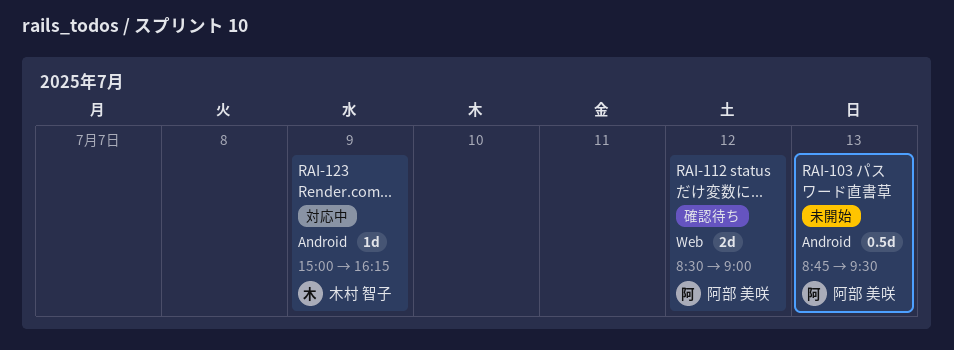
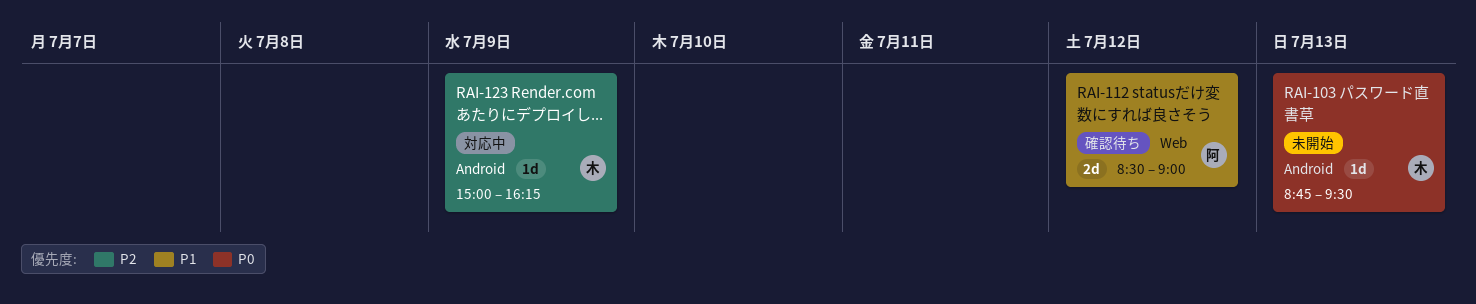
RAI-103, owner: 阿部 美咲 -> 木村 智子
RAI-103, estimate: 0.5d -> 1d

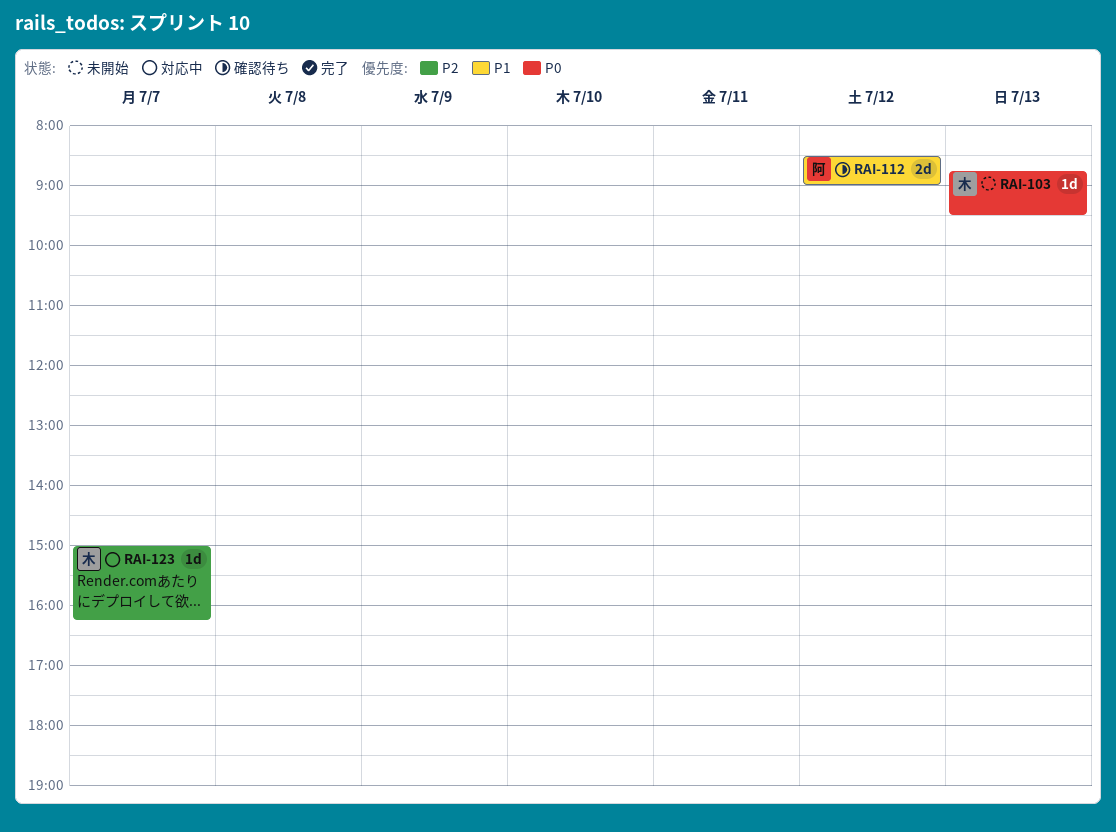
RAI-123, day: Jul 9 -> Jul 7

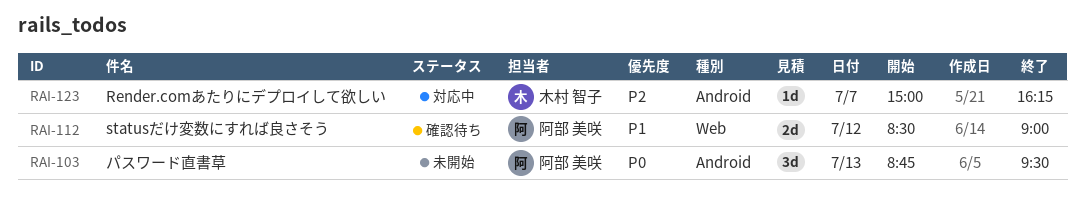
RAI-103, owner: 木村 智子 -> 阿部 美咲
RAI-103, estimate: 1d -> 3d

